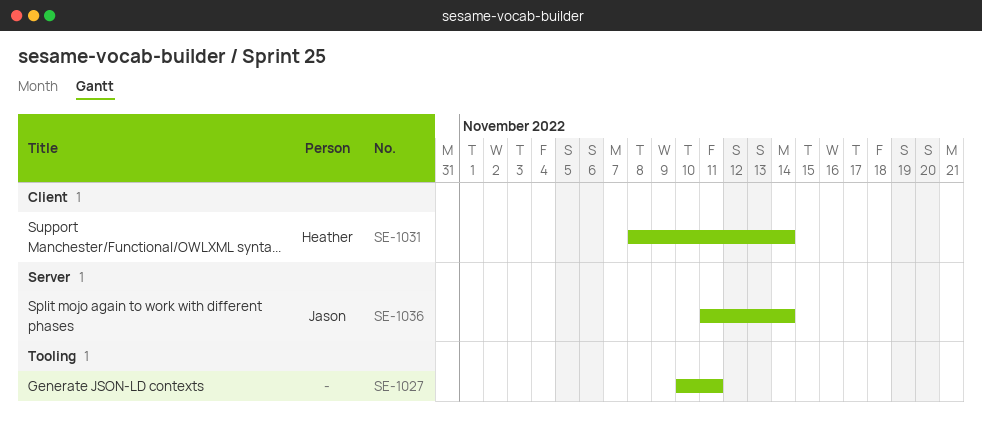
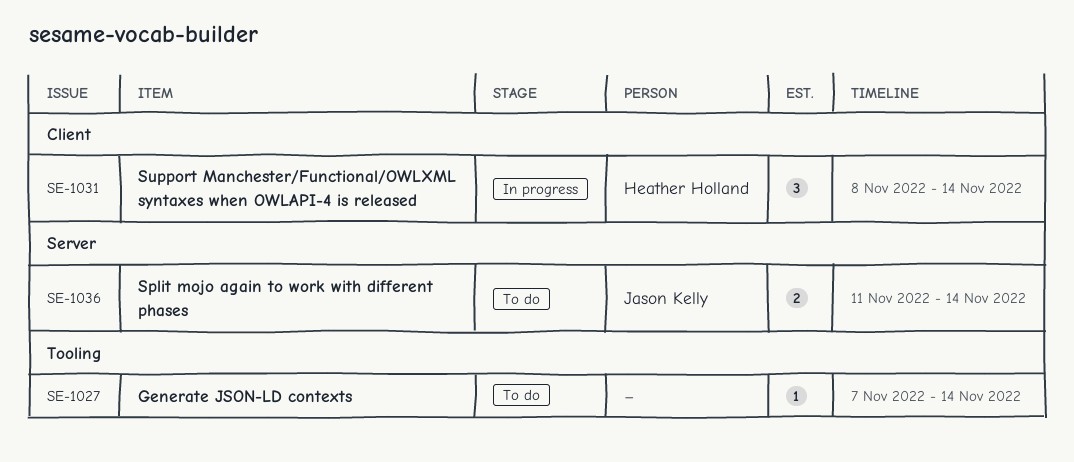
SE-1027, start: Nov 10 -> Nov 7
SE-1027, due: Nov 11 -> Nov 14

